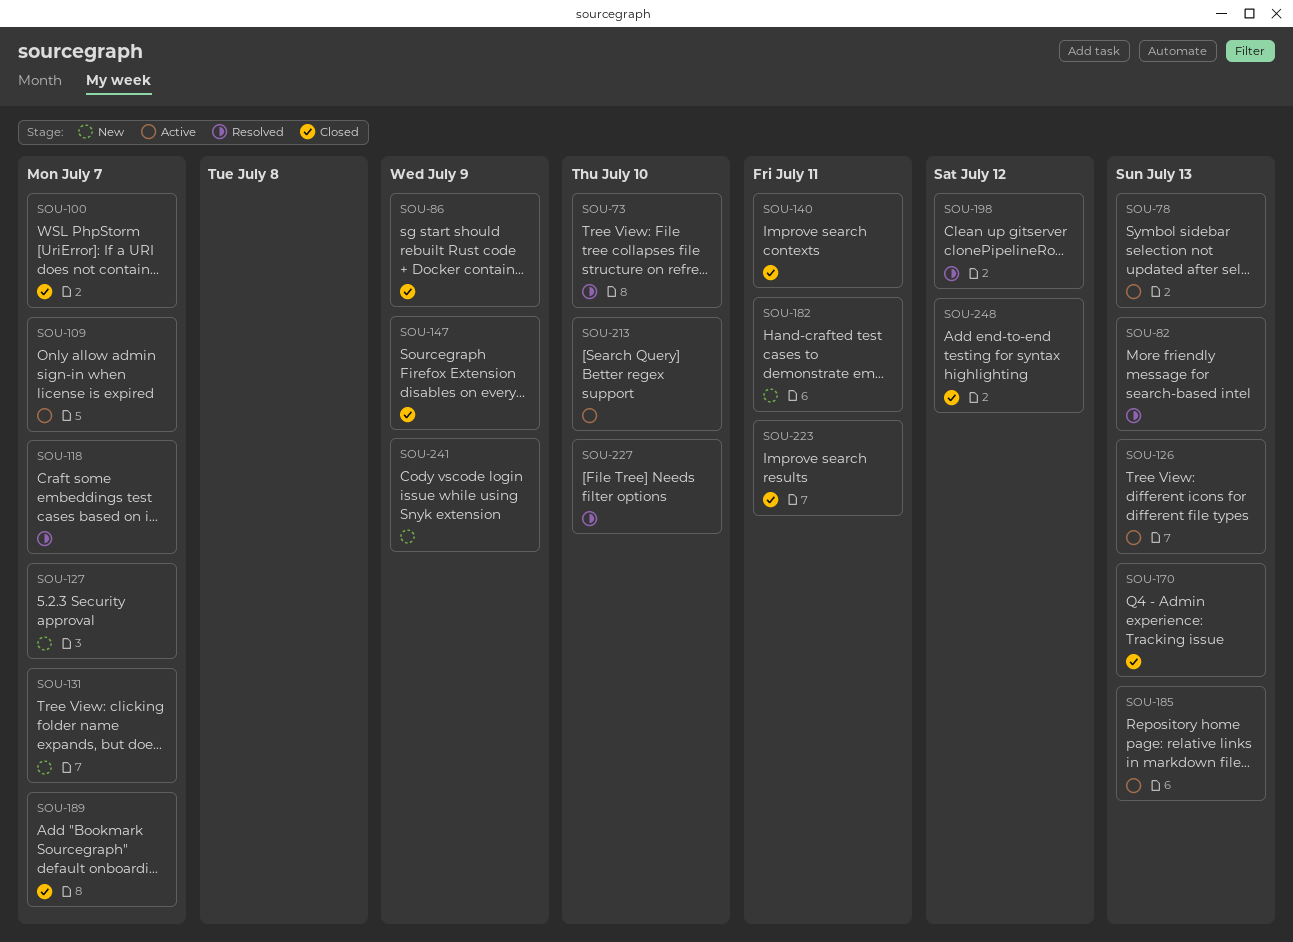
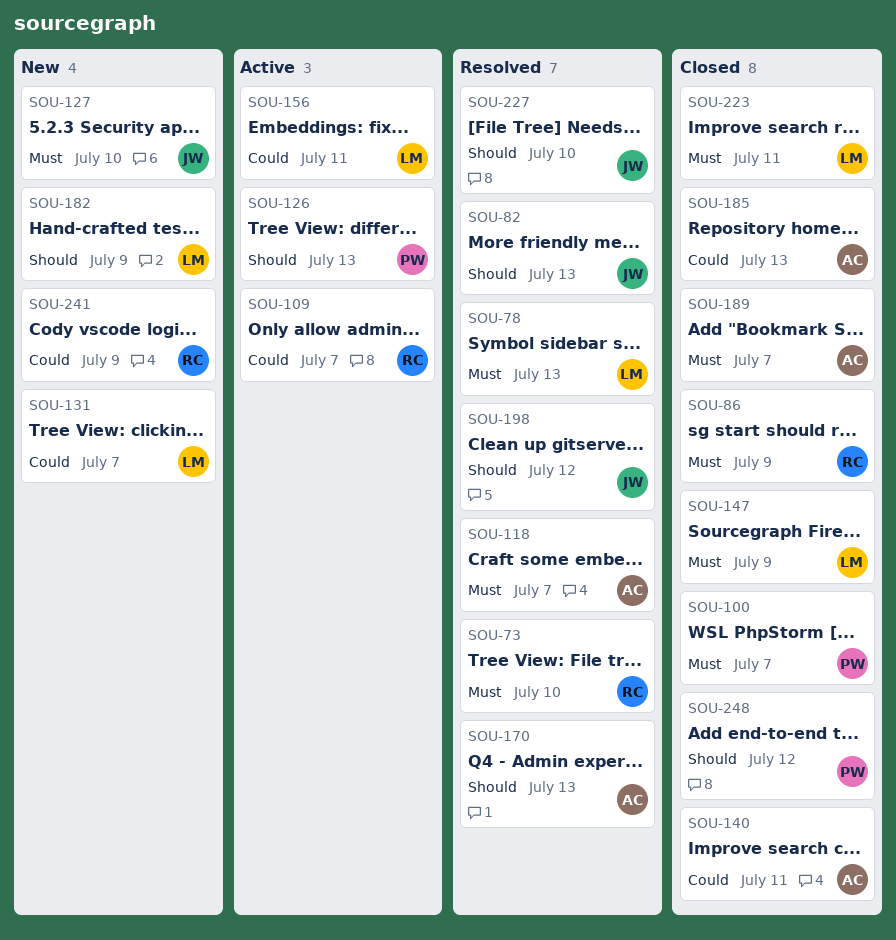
SOU-78, status: Active -> Resolved
SOU-127, due: Jul 7 -> Jul 10
SOU-156: none -> present
SOU-170, status: Closed -> Resolved
SOU-182, due: Jul 11 -> Jul 9
SOU-185, status: Active -> Closed
SOU-213: present -> none

